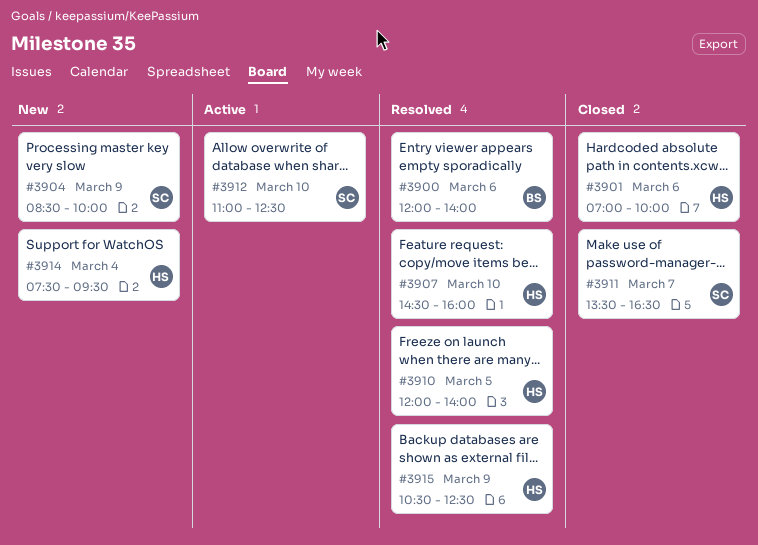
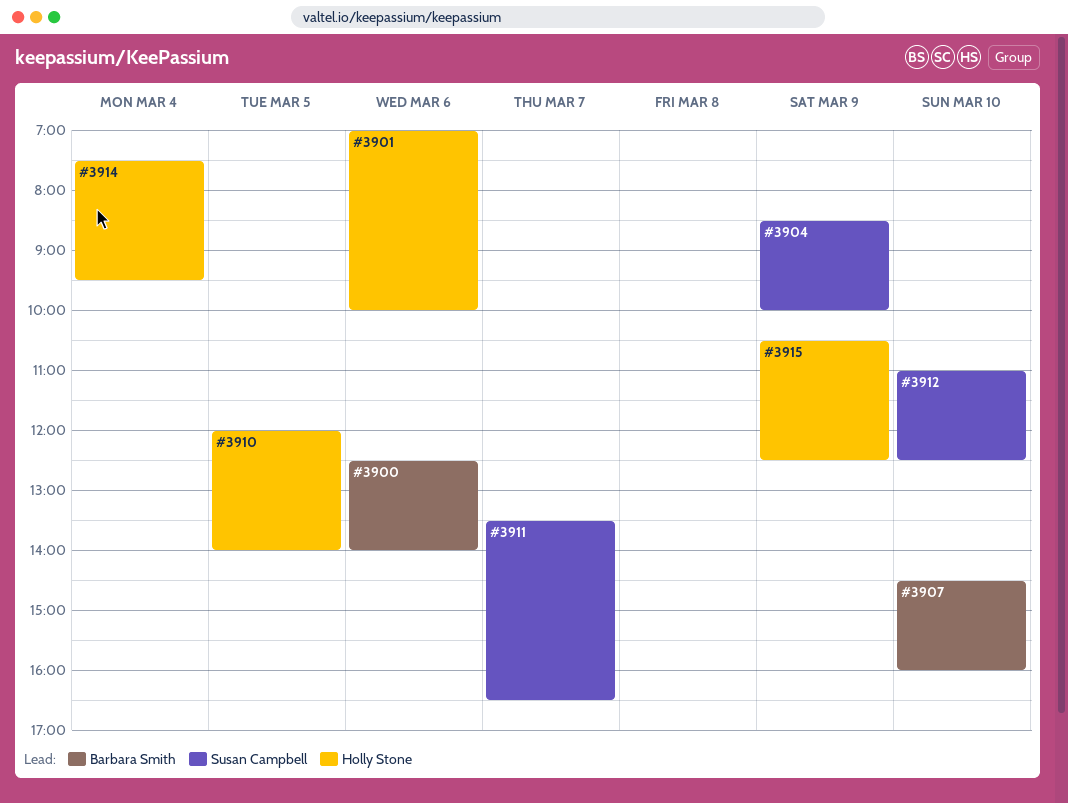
#3900, begins: 12:00 -> 12:30
#3907, owner: Holly Stone -> Barbara Smith

